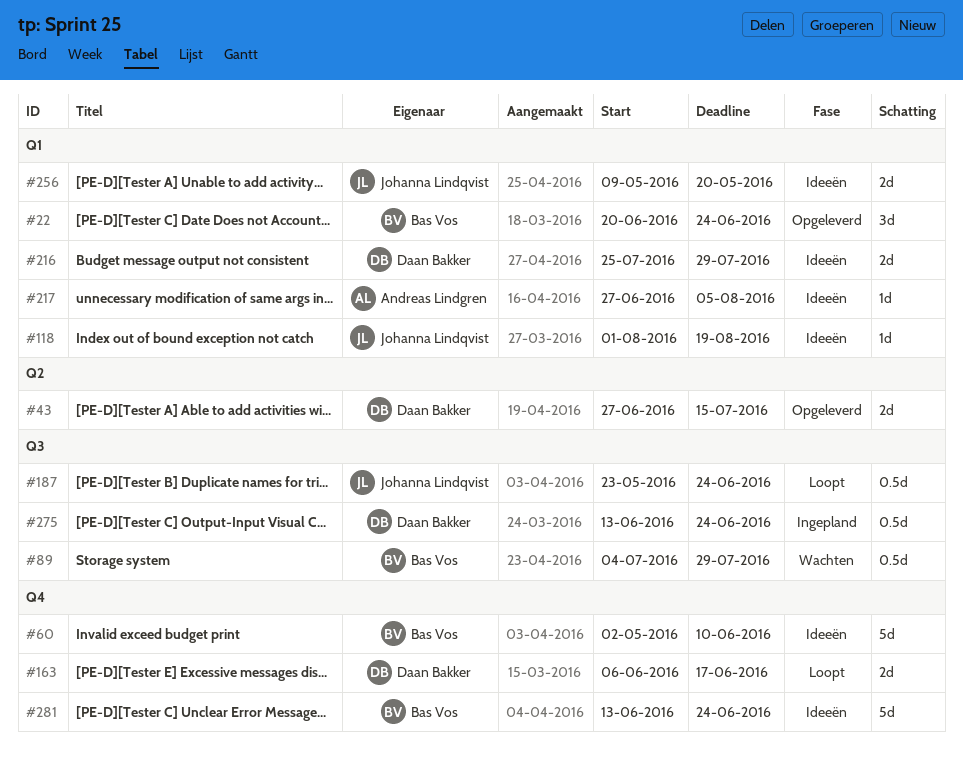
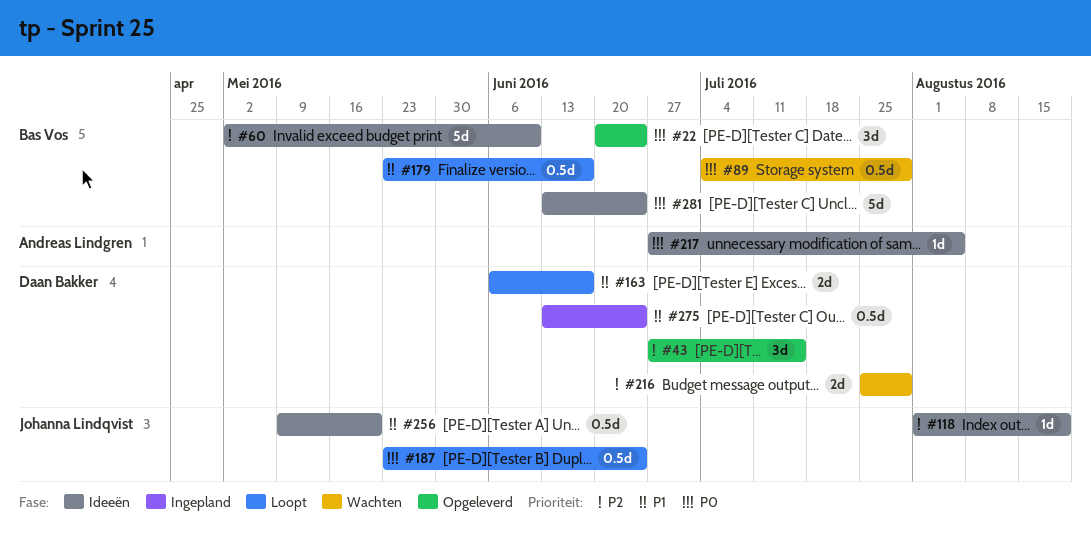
#43, estimate: 2d -> 3d
#179: none -> present
#216, status: Ideeën -> Wachten
#256, estimate: 2d -> 0.5d

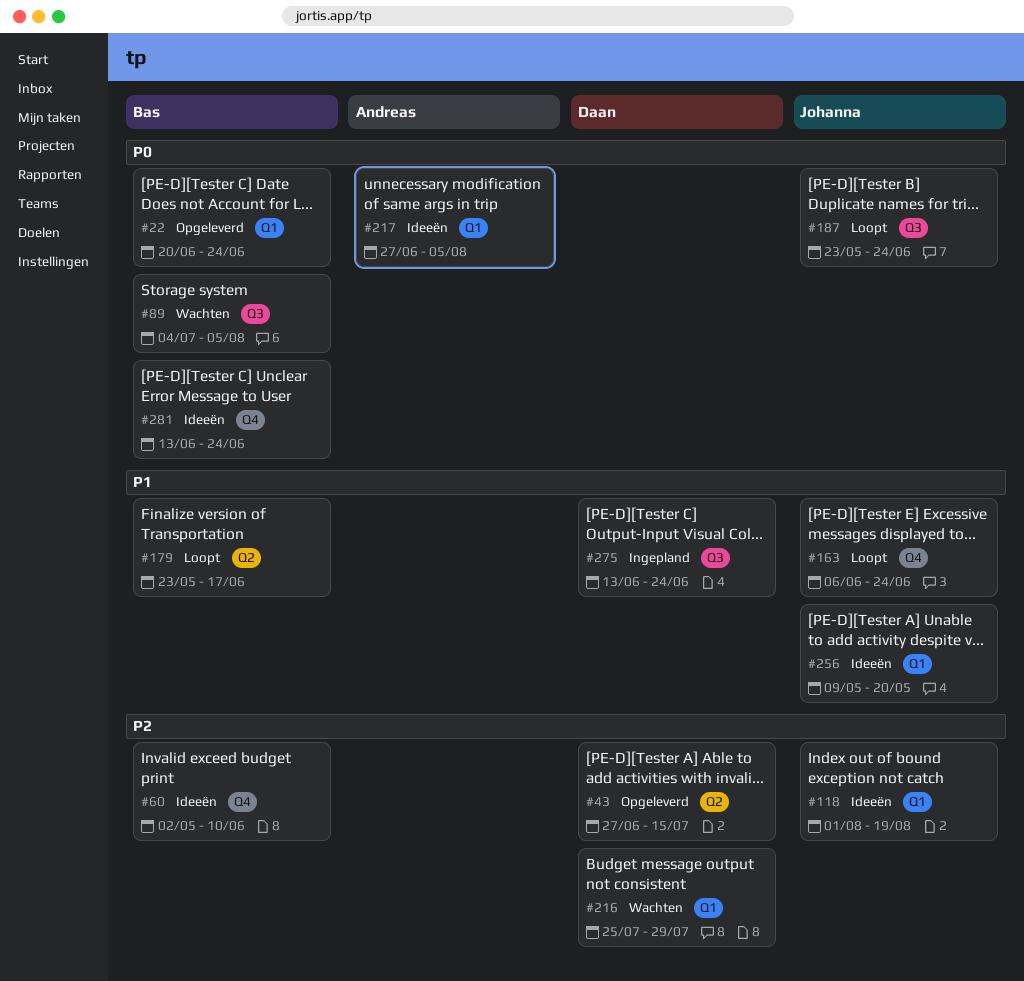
#89, due: Jul 29 -> Aug 5
#163, owner: Daan Bakker -> Johanna Lindqvist
#163, due: Jun 17 -> Jun 24

